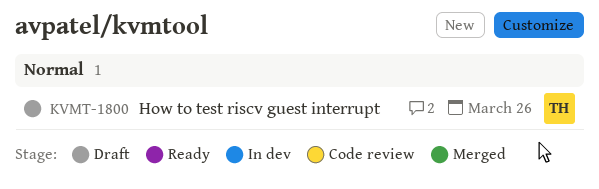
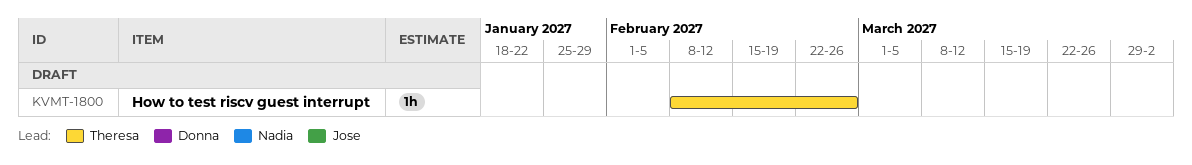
KVMT-1800, due: Mar 26 -> Feb 26

